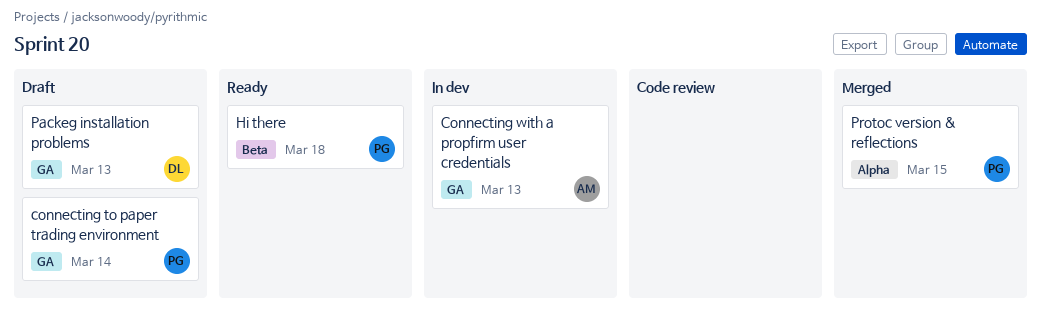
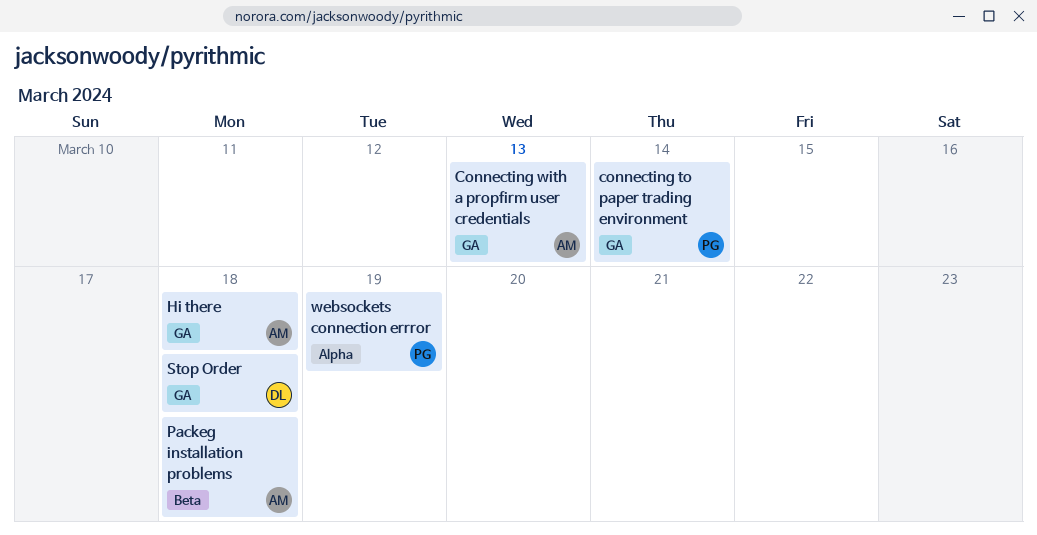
Hi there, owner: PG -> AM
Hi there, label: Beta -> GA
Packeg installation problems, owner: DL -> AM
Packeg installation problems, label: GA -> Beta
Packeg installation problems, due: Mar 13 -> Mar 18
Protoc version & reflections: present -> none
Stop Order: none -> present
websockets connection errror: none -> present

